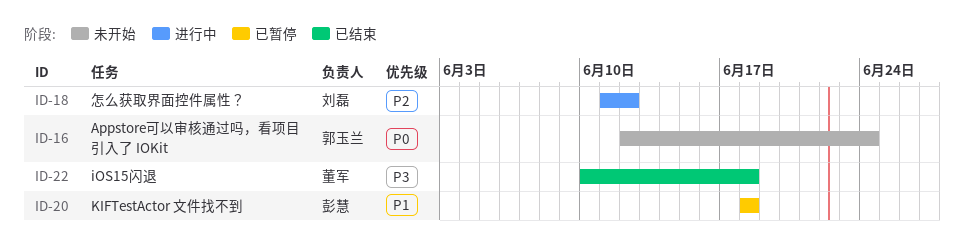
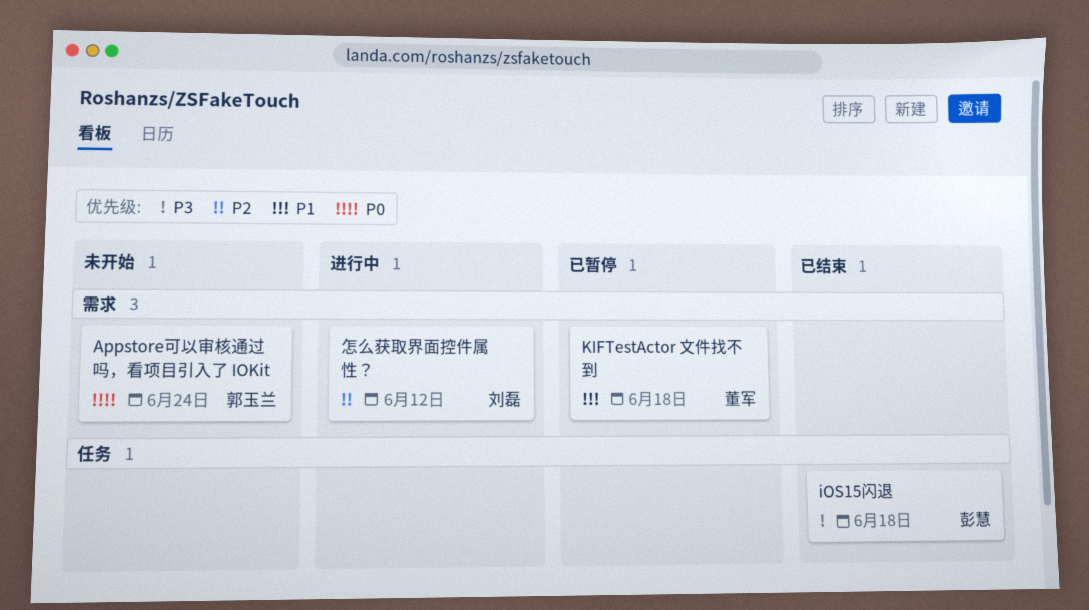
iOS15闪退, owner: 董军 -> 彭慧
KIFTestActor 文件找不到, owner: 彭慧 -> 董军

